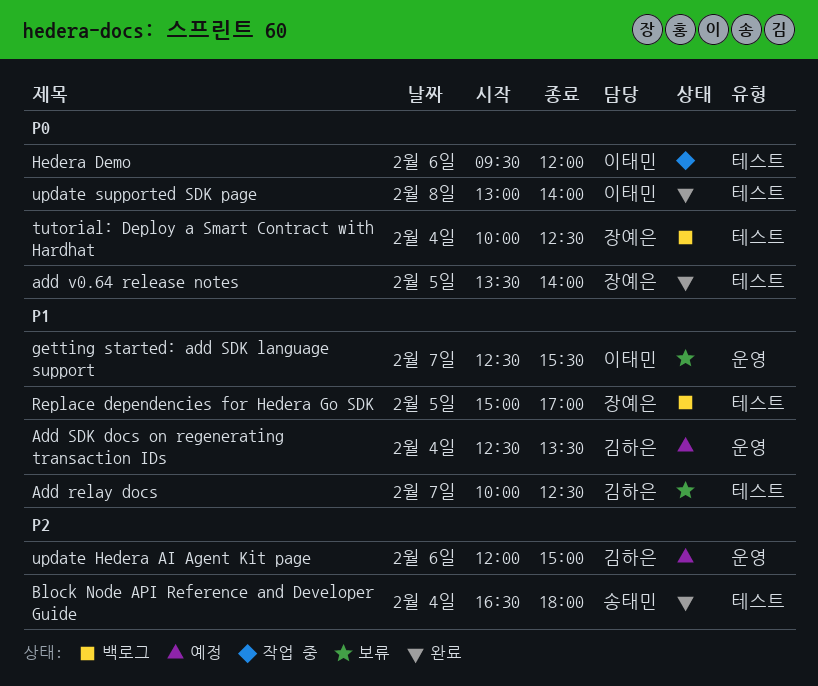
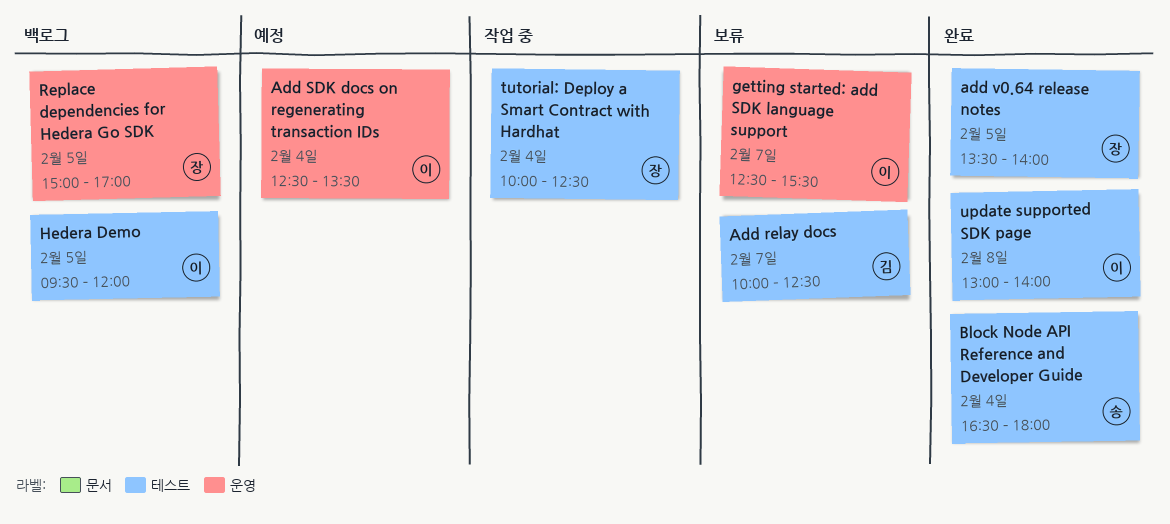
Add SDK docs on regenerating transaction IDs, owner: 김하은 -> 이태민
Hedera Demo, status: 작업 중 -> 백로그
Hedera Demo, day: Feb 6 -> Feb 5
Replace dependencies for Hedera Go SDK, label: 테스트 -> 운영
tutorial: Deploy a Smart Contract with Hardhat, status: 백로그 -> 작업 중
update Hedera AI Agent Kit page: present -> none

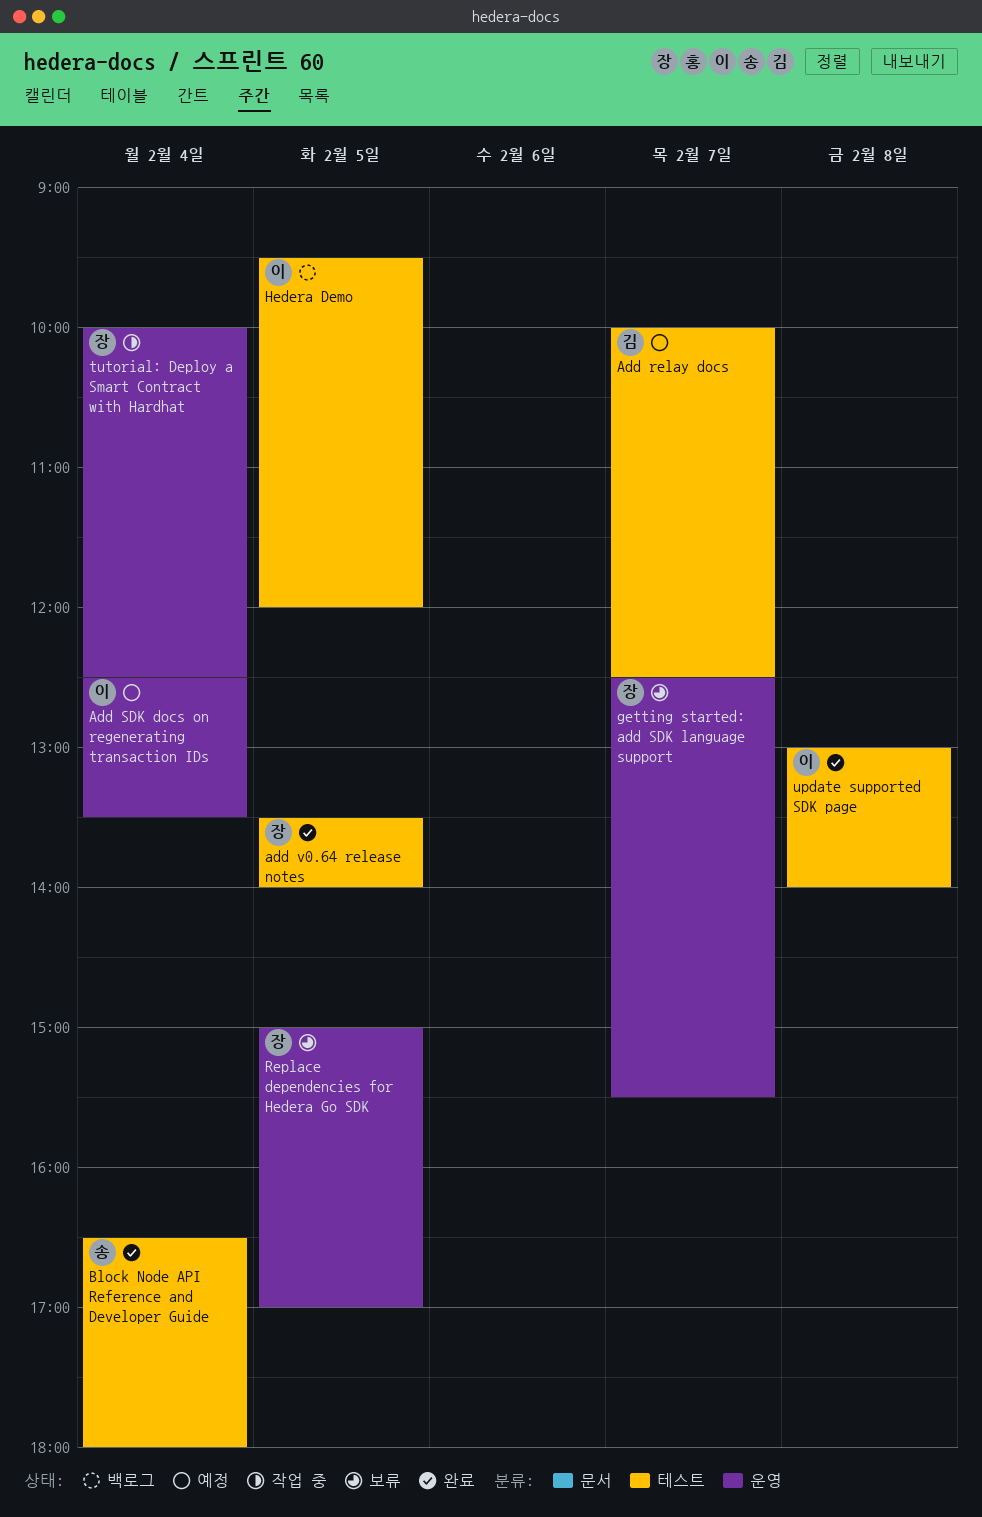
Add relay docs, status: 보류 -> 예정
getting started: add SDK language support, owner: 이 -> 장
Replace dependencies for Hedera Go SDK, status: 백로그 -> 보류
tutorial: Deploy a Smart Contract with Hardhat, label: 테스트 -> 운영

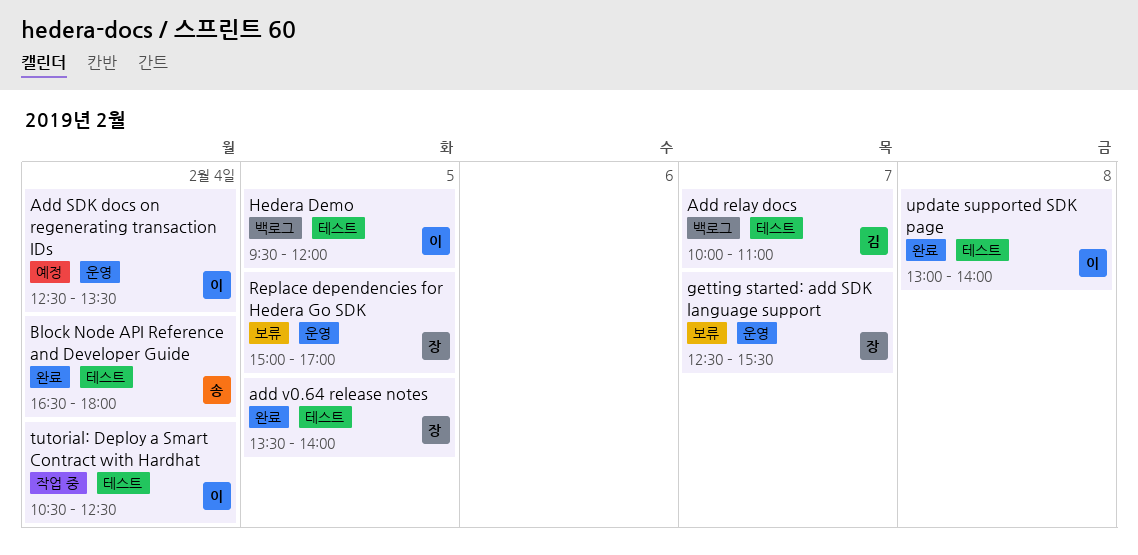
Add relay docs, status: 예정 -> 백로그
Add relay docs, ends: 12:30 -> 11:00
tutorial: Deploy a Smart Contract with Hardhat, owner: 장 -> 이
tutorial: Deploy a Smart Contract with Hardhat, label: 운영 -> 테스트
tutorial: Deploy a Smart Contract with Hardhat, begins: 10:00 -> 10:30

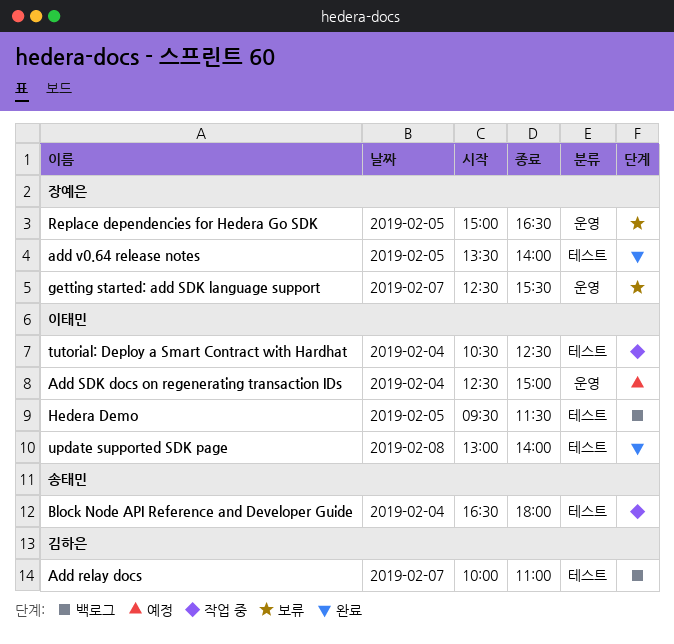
Add SDK docs on regenerating transaction IDs, ends: 13:30 -> 15:00
Block Node API Reference and Developer Guide, status: 완료 -> 작업 중
Hedera Demo, ends: 12:00 -> 11:30
Replace dependencies for Hedera Go SDK, ends: 17:00 -> 16:30

